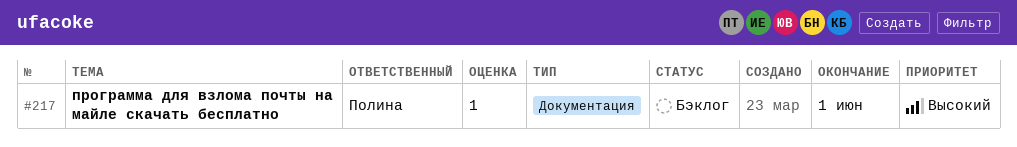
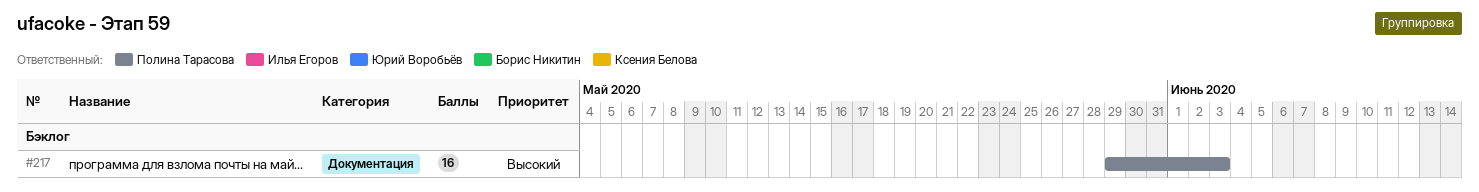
#217, estimate: 1 -> 16
#217, due: Jun 1 -> Jun 3

